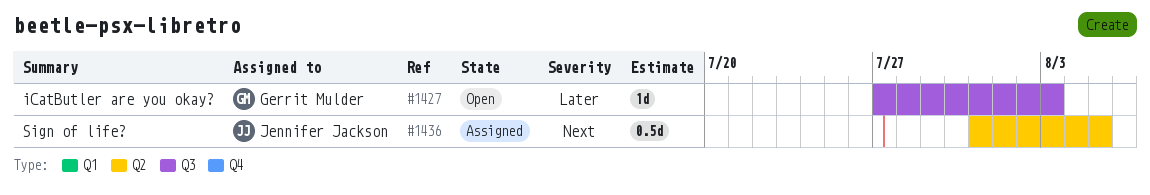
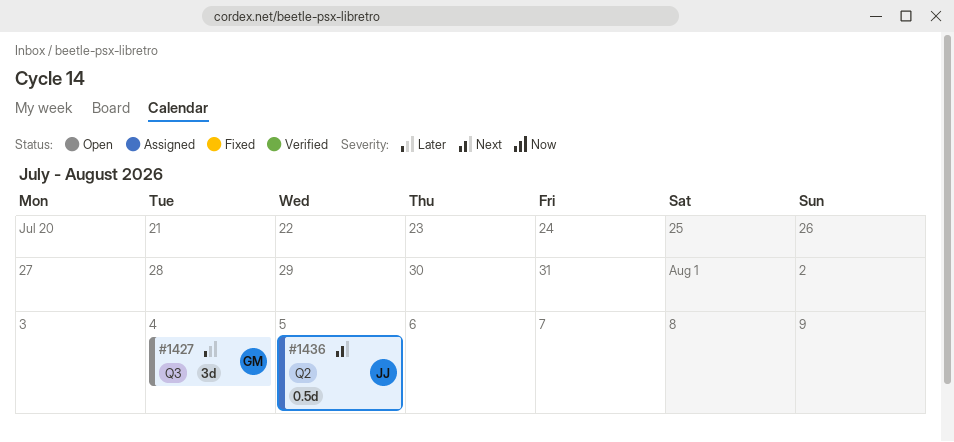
#1427, estimate: 1d -> 3d
#1427, due: Aug 3 -> Aug 4

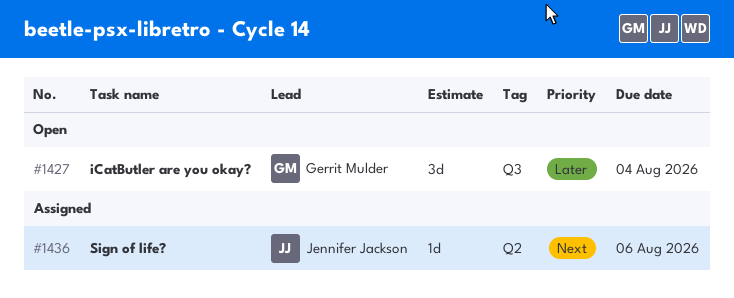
#1436, estimate: 0.5d -> 1d
#1436, due: Aug 5 -> Aug 6

